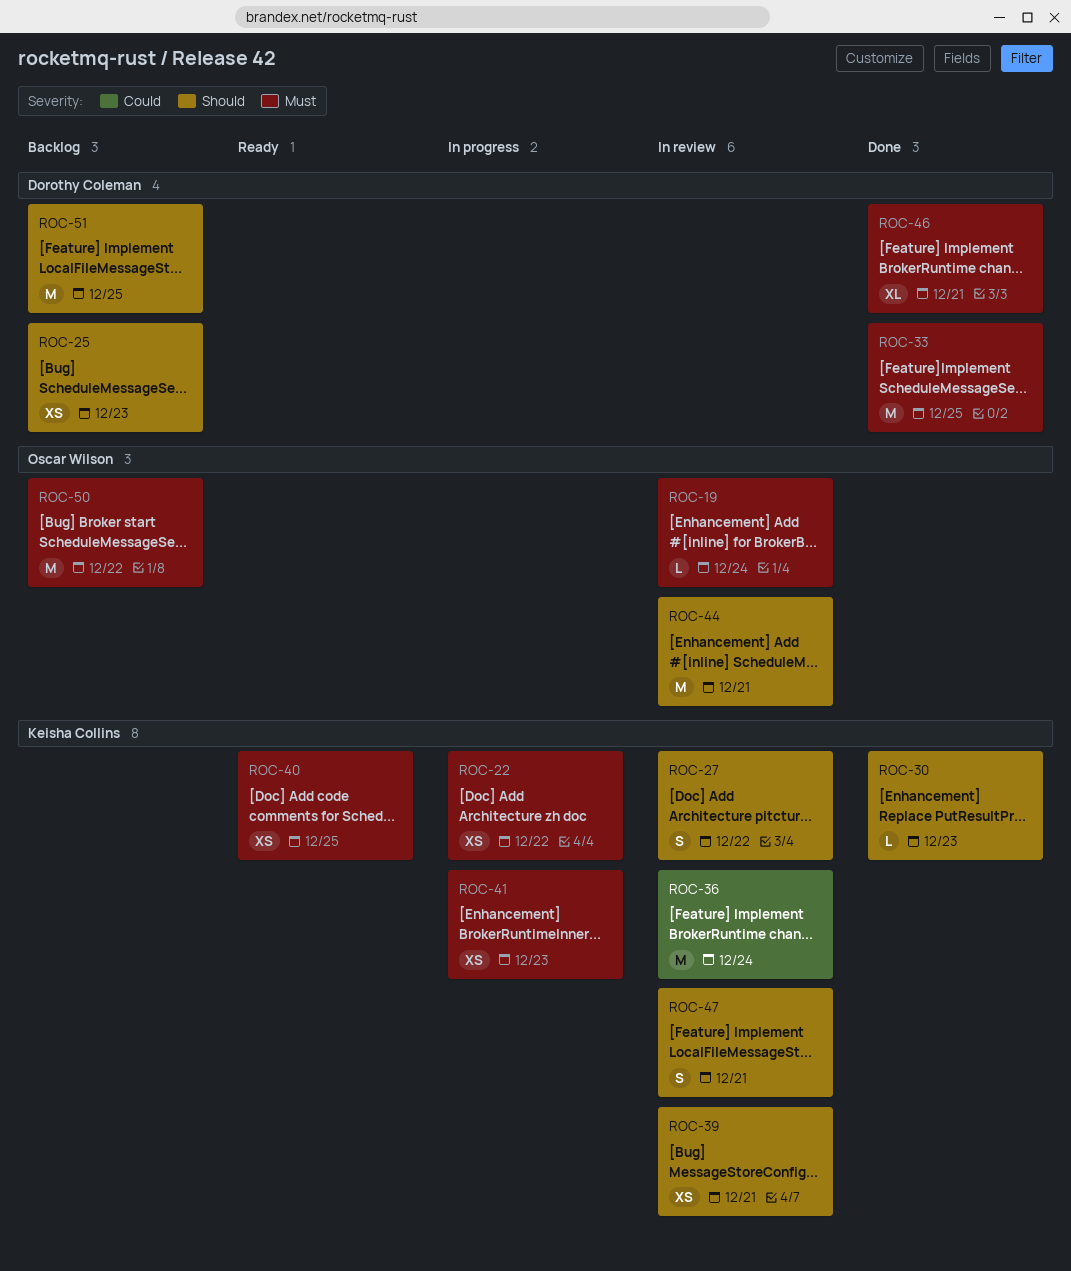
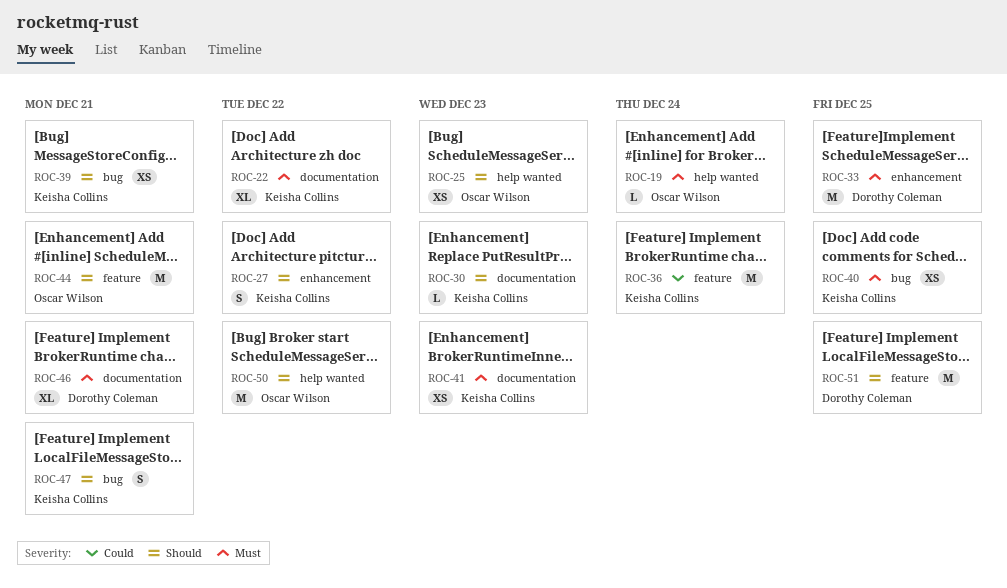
ROC-22, estimate: XS -> XL
ROC-25, owner: Dorothy Coleman -> Oscar Wilson
ROC-50, priority: Must -> Should

